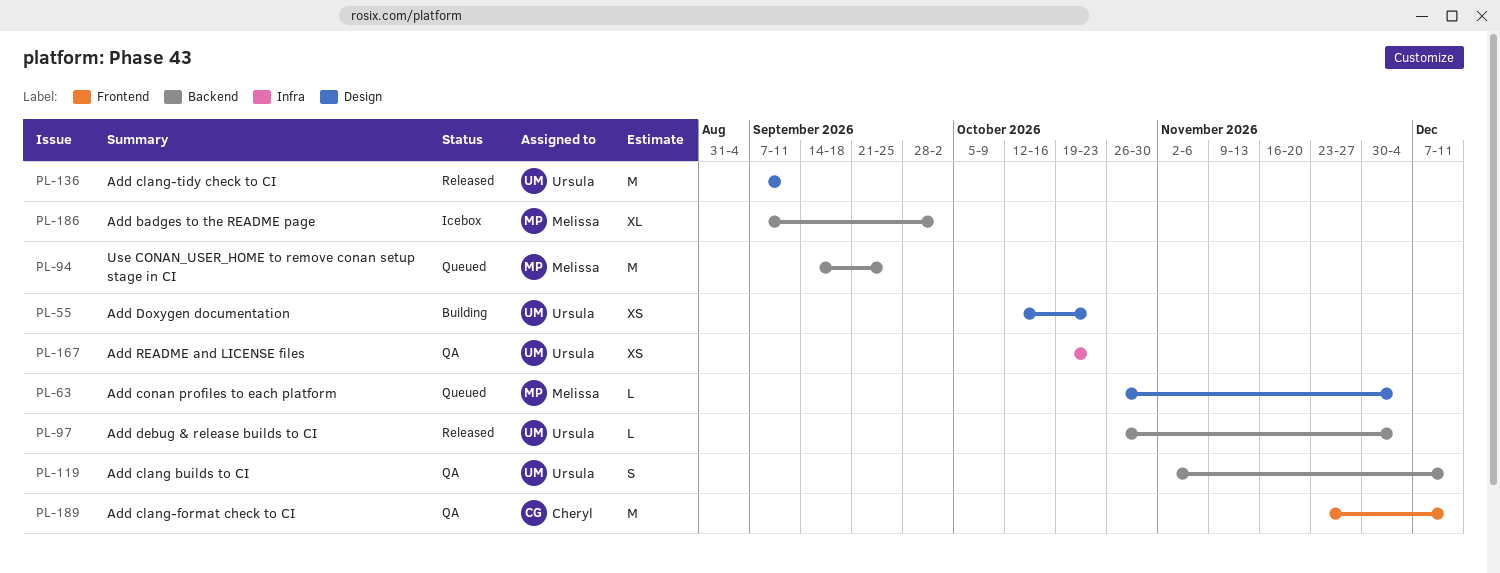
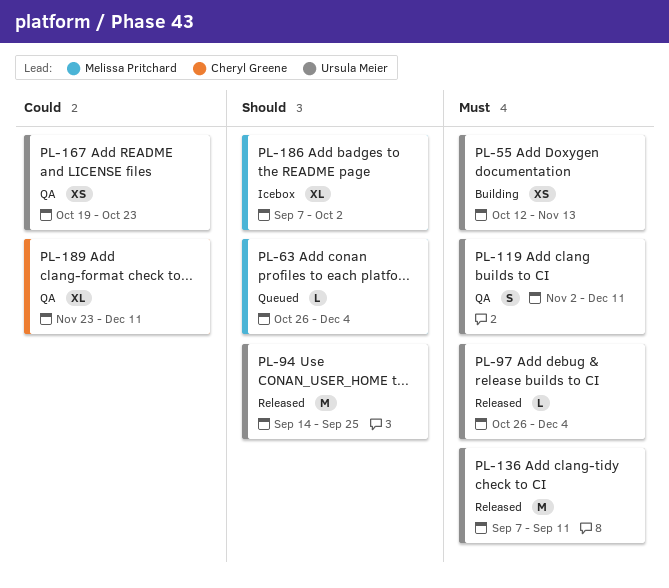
PL-55, due: Oct 23 -> Nov 13
PL-94, status: Queued -> Released
PL-94, owner: Melissa Pritchard -> Ursula Meier
PL-189, estimate: M -> XL

